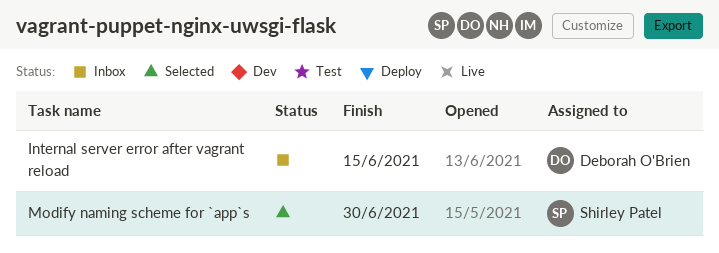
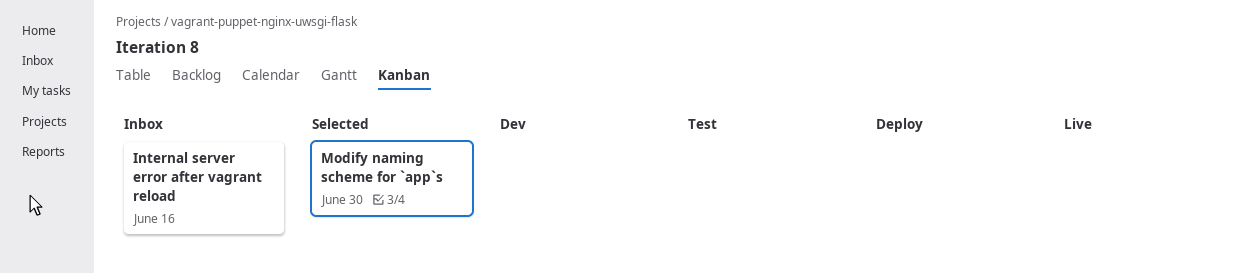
Internal server error after vagrant reload, due: Jun 15 -> Jun 16

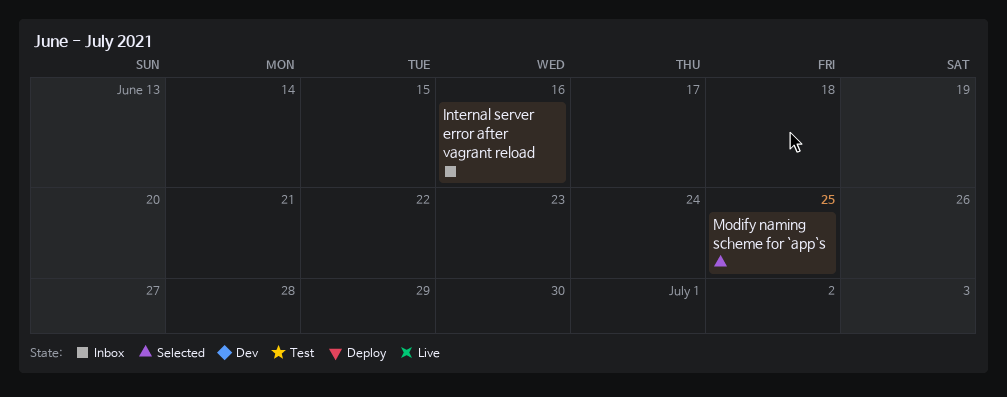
Modify naming scheme for `app`s, due: Jun 30 -> Jun 25

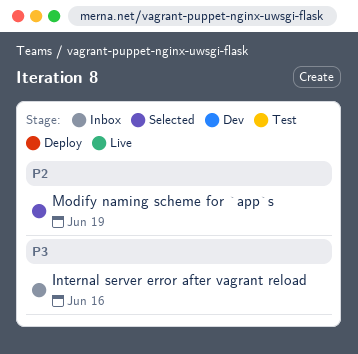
Modify naming scheme for `app`s, due: Jun 25 -> Jun 19

